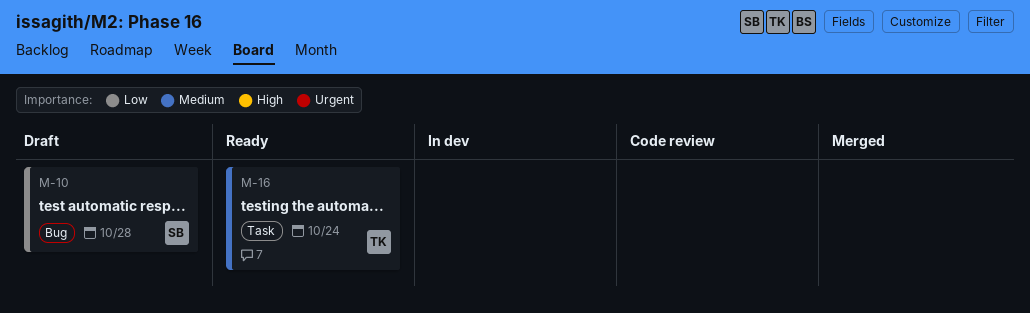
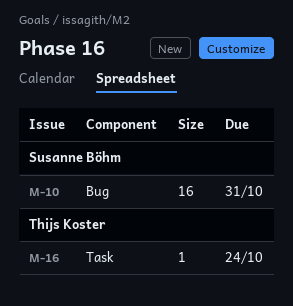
M-10, due: Oct 28 -> Oct 31

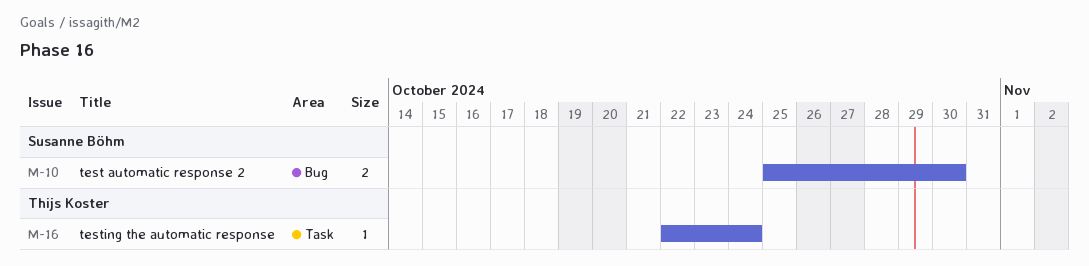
M-10, estimate: 16 -> 2
M-10, due: Oct 31 -> Oct 30

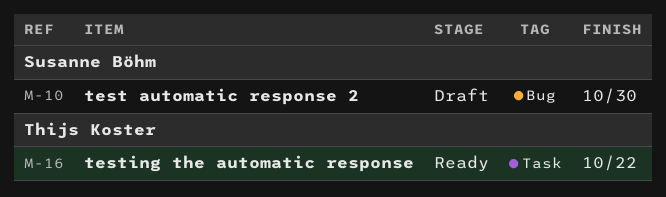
M-16, due: Oct 24 -> Oct 22

